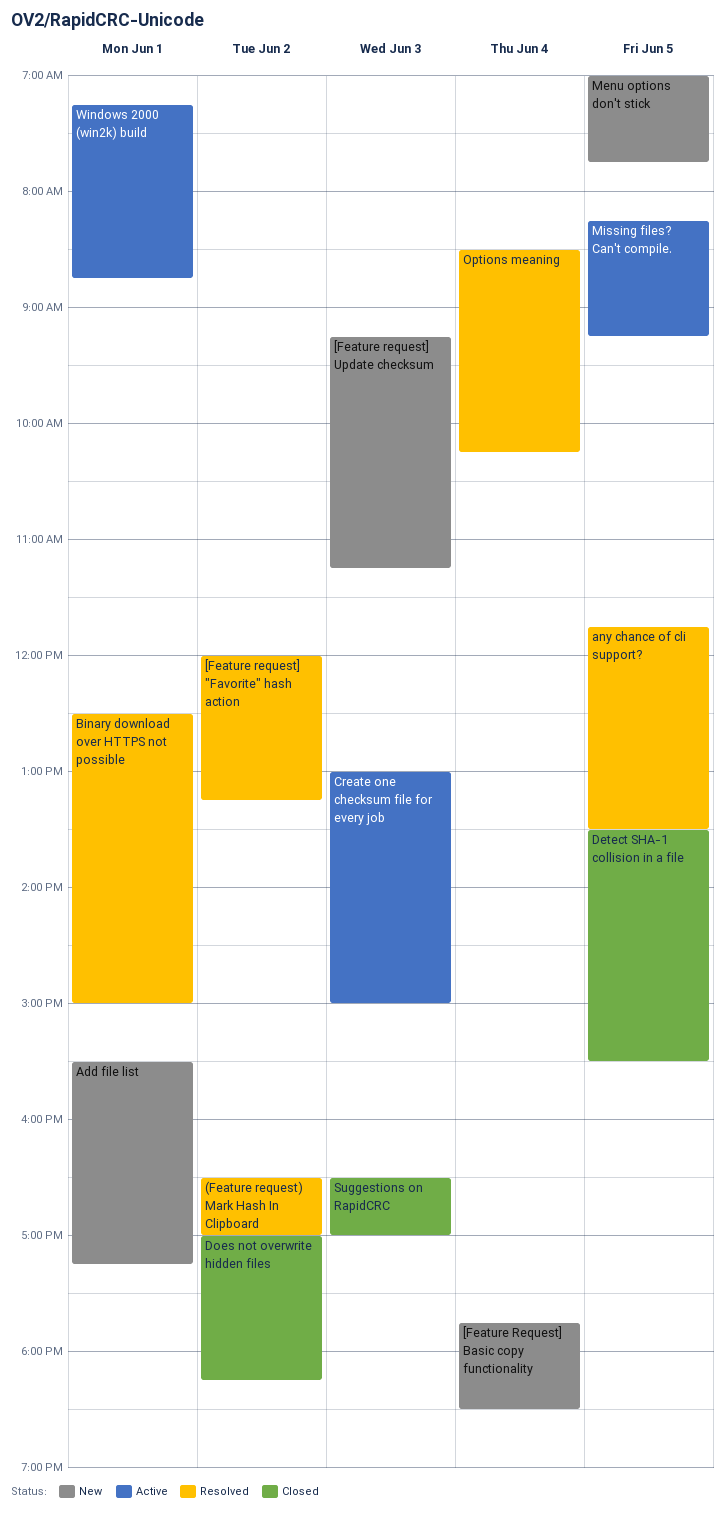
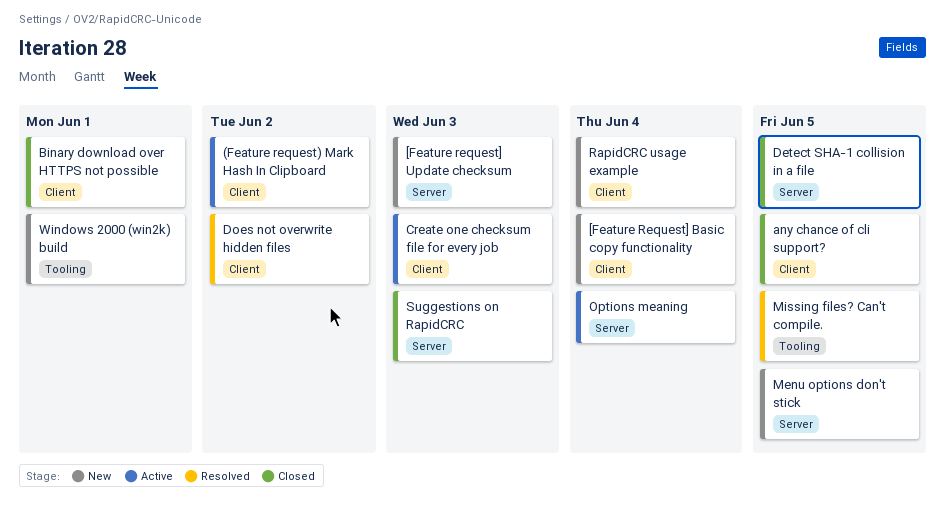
(Feature request) Mark Hash In Clipboard, status: Resolved -> Active
[Feature request] "Favorite" hash action: present -> none
Add file list: present -> none
any chance of cli support?, status: Resolved -> Closed
Binary download over HTTPS not possible, status: Resolved -> Closed
Does not overwrite hidden files, status: Closed -> Resolved
Missing files? Can't compile., status: Active -> Resolved
Options meaning, status: Resolved -> Active
RapidCRC usage example: none -> present
Windows 2000 (win2k) build, status: Active -> New

